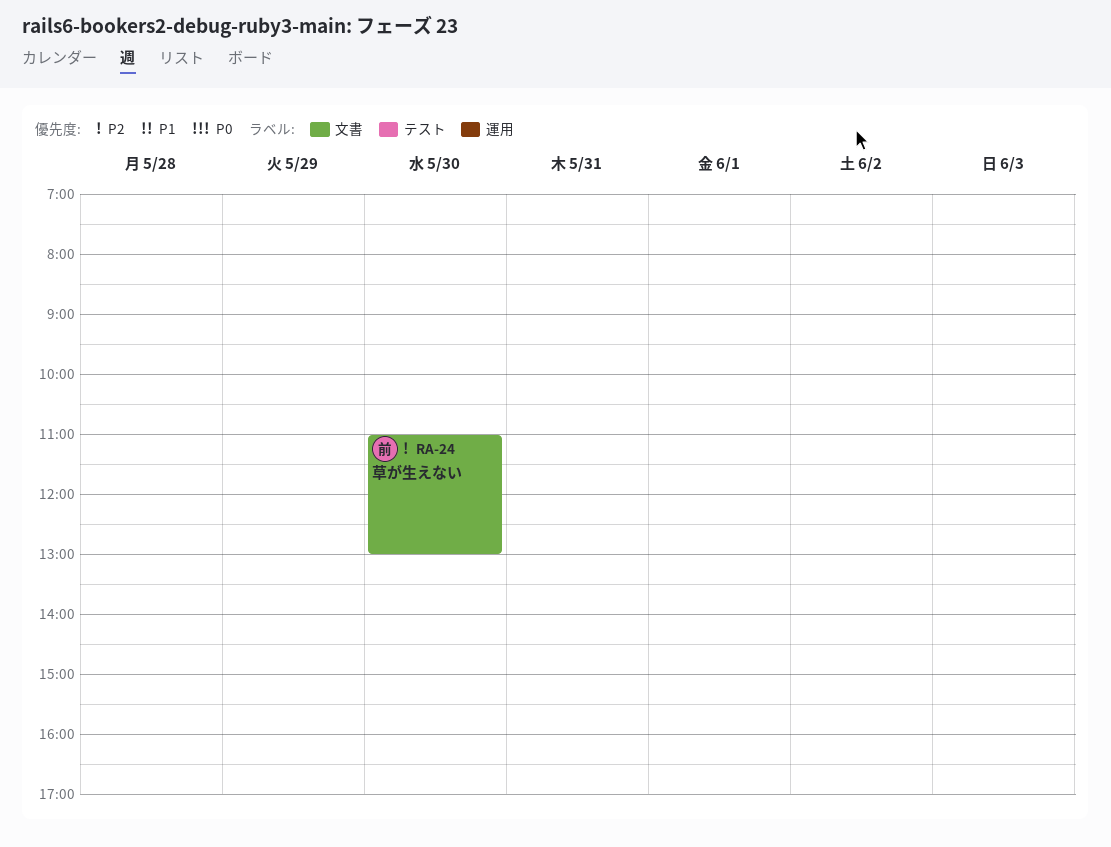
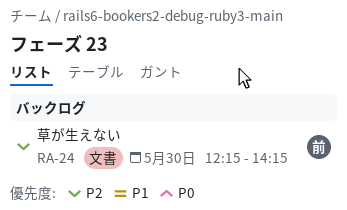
RA-24, begins: 11:00 -> 12:15
RA-24, ends: 13:00 -> 14:15

